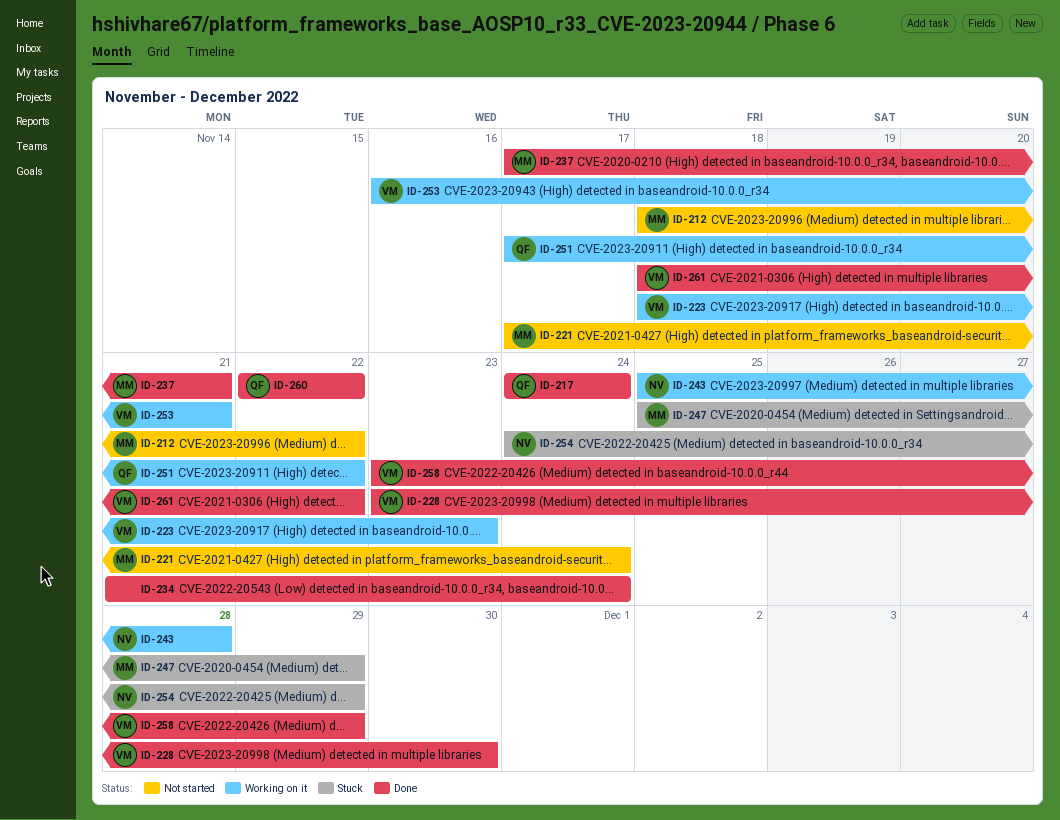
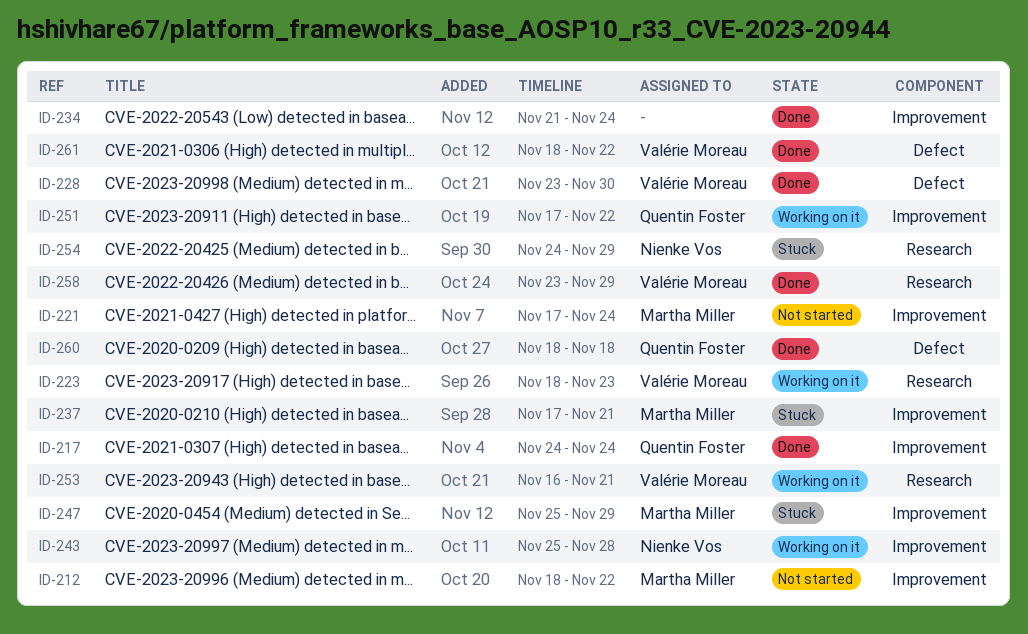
ID-237, status: Done -> Stuck
ID-260, start: Nov 22 -> Nov 18
ID-260, due: Nov 22 -> Nov 18

